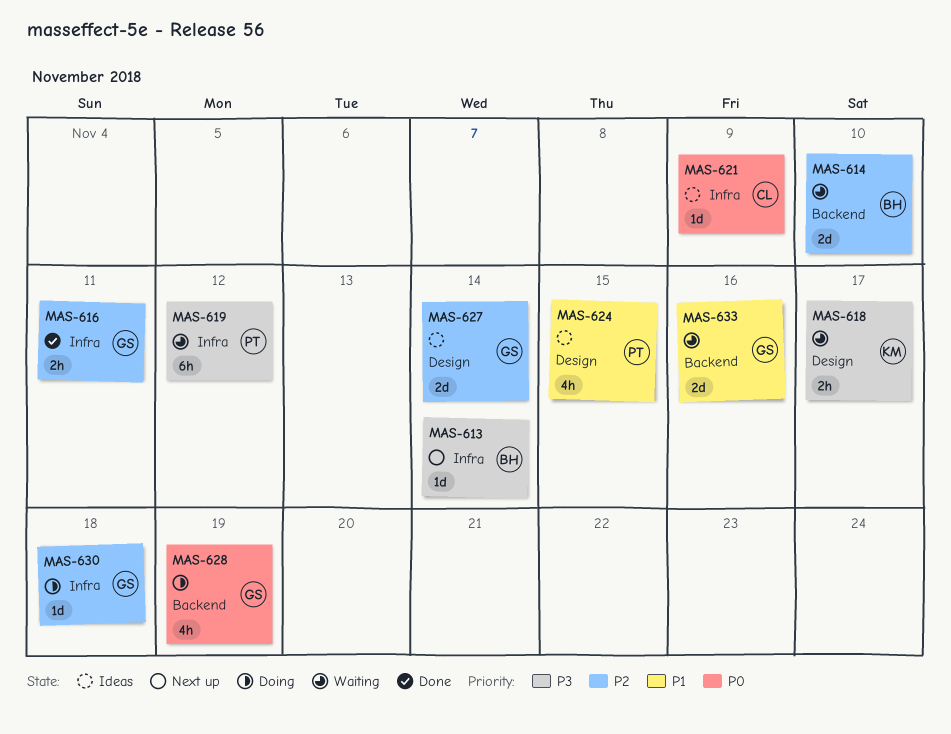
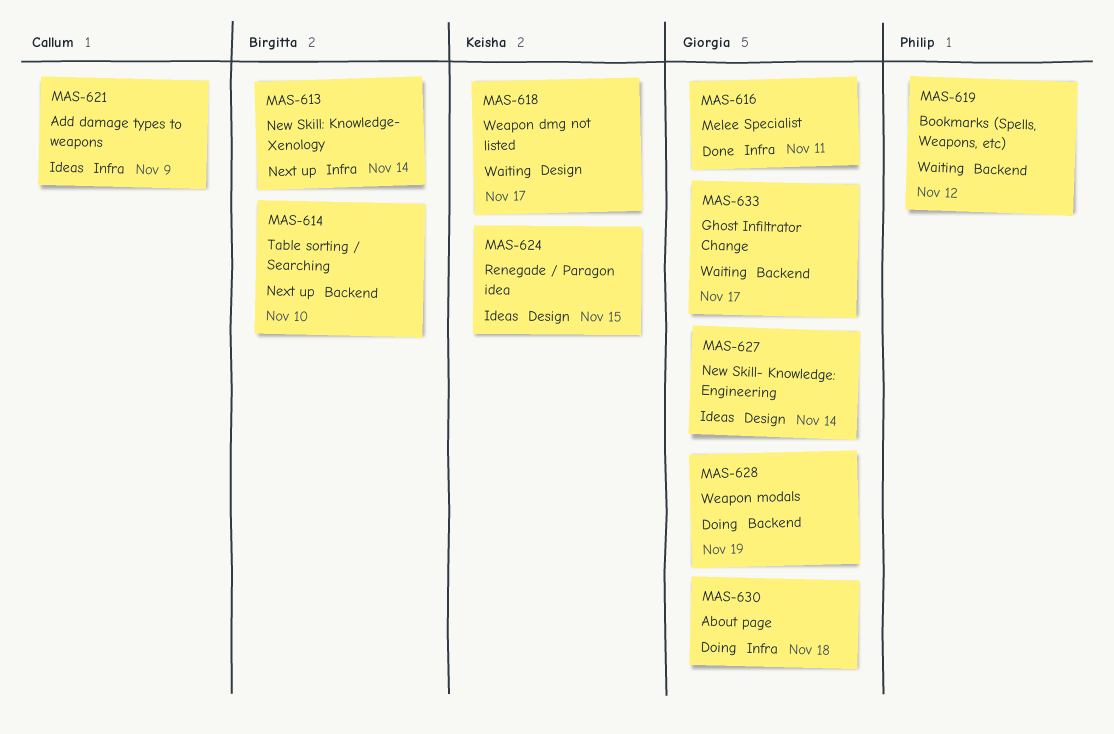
MAS-614, status: Waiting -> Next up
MAS-619, label: Infra -> Backend
MAS-624, owner: Philip -> Keisha
MAS-633, due: Nov 16 -> Nov 17

